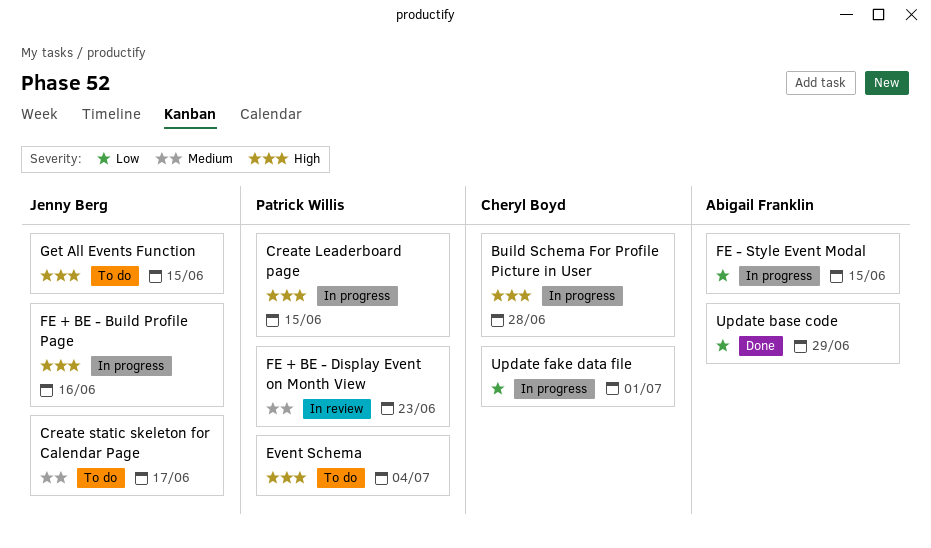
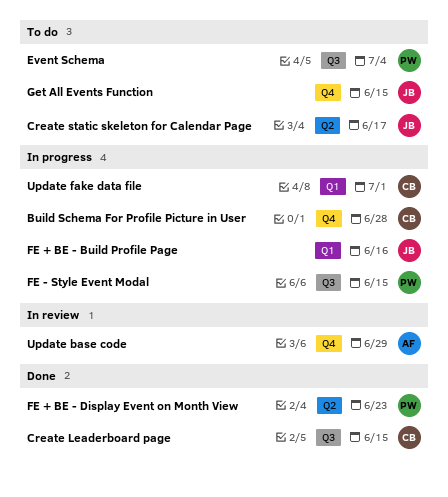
Create Leaderboard page, status: In progress -> Done
Create Leaderboard page, owner: Patrick Willis -> Cheryl Boyd
FE + BE - Display Event on Month View, status: In review -> Done
FE - Style Event Modal, owner: Abigail Franklin -> Patrick Willis
Update base code, status: Done -> In review

